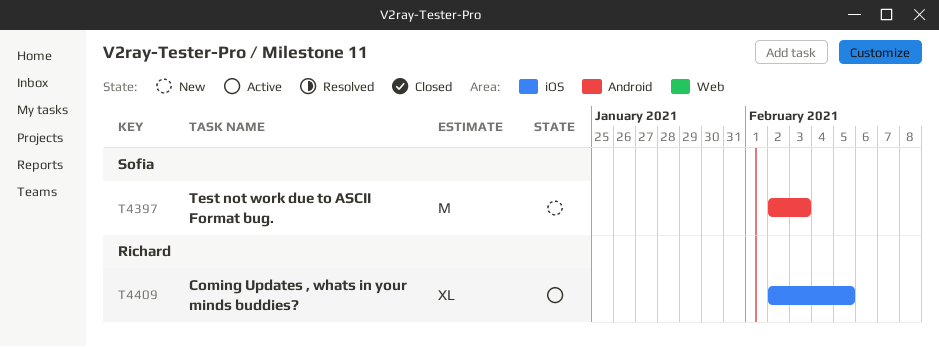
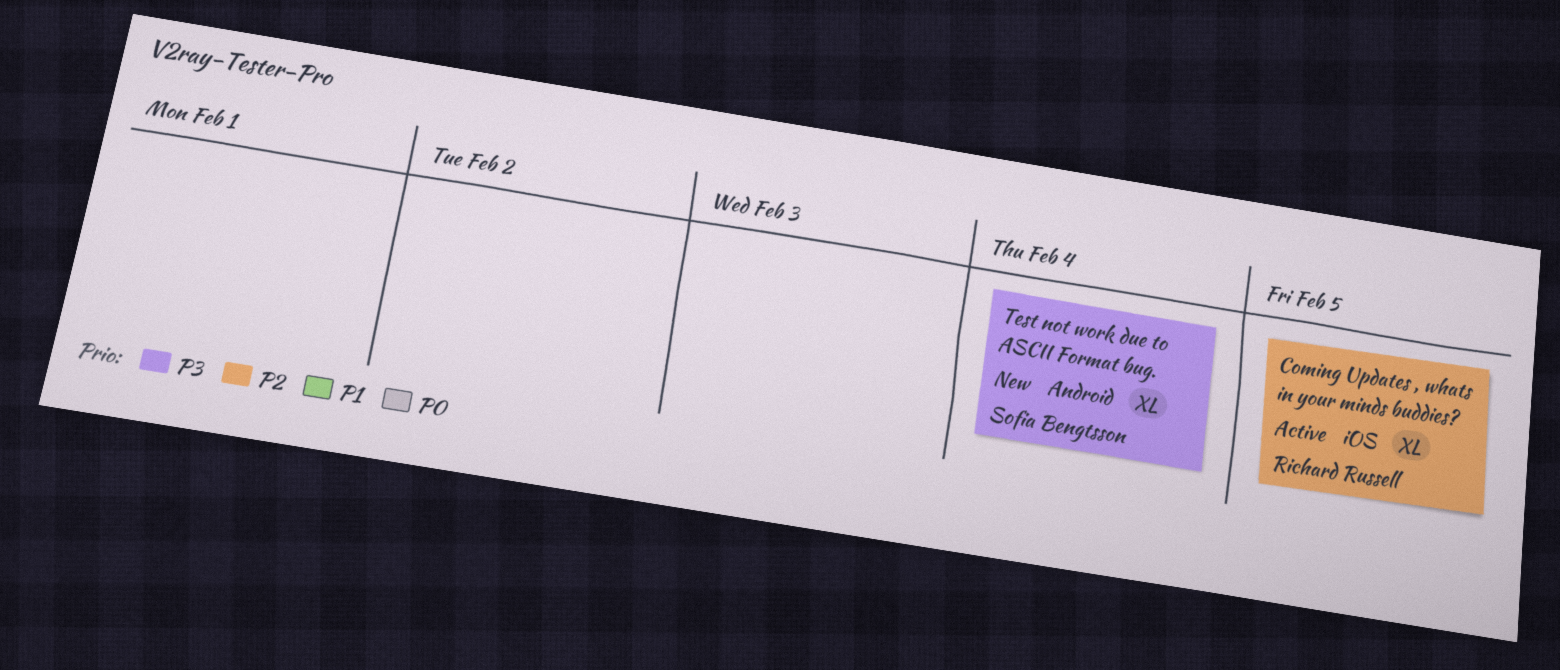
Test not work due to ASCII Format bug., estimate: M -> XL
Test not work due to ASCII Format bug., due: Feb 3 -> Feb 4

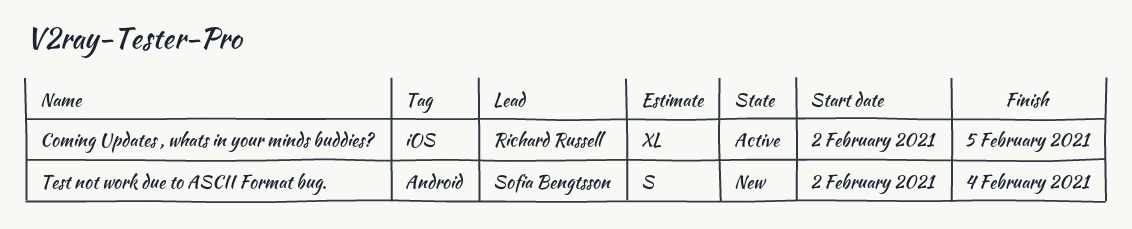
Test not work due to ASCII Format bug., estimate: XL -> S

